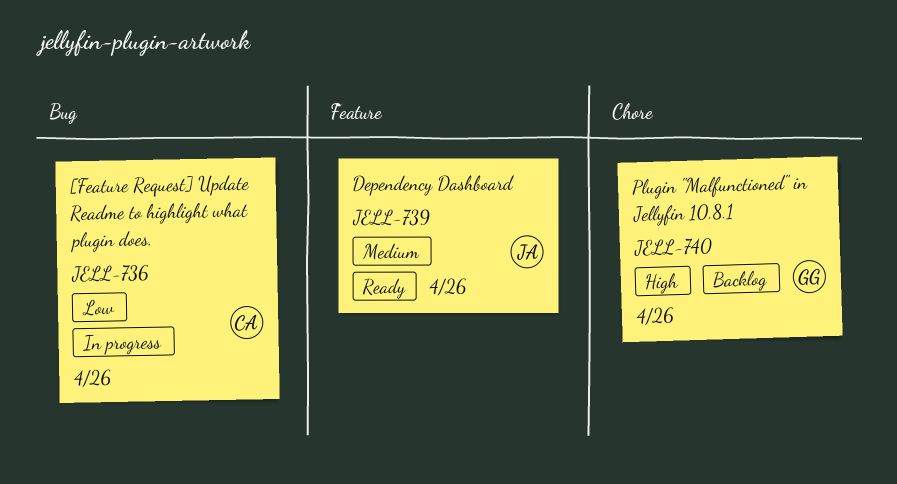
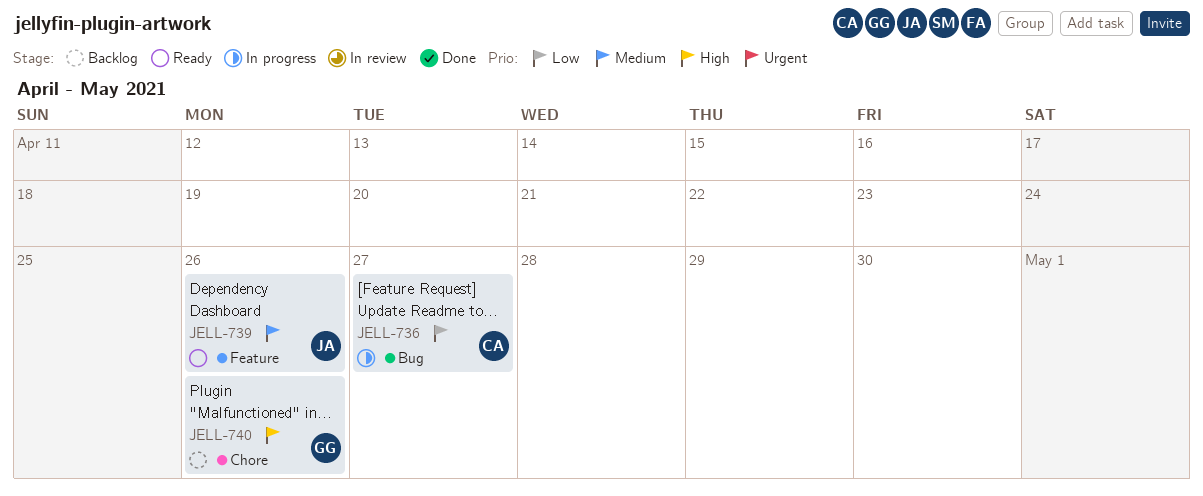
JELL-736, due: Apr 26 -> Apr 27

